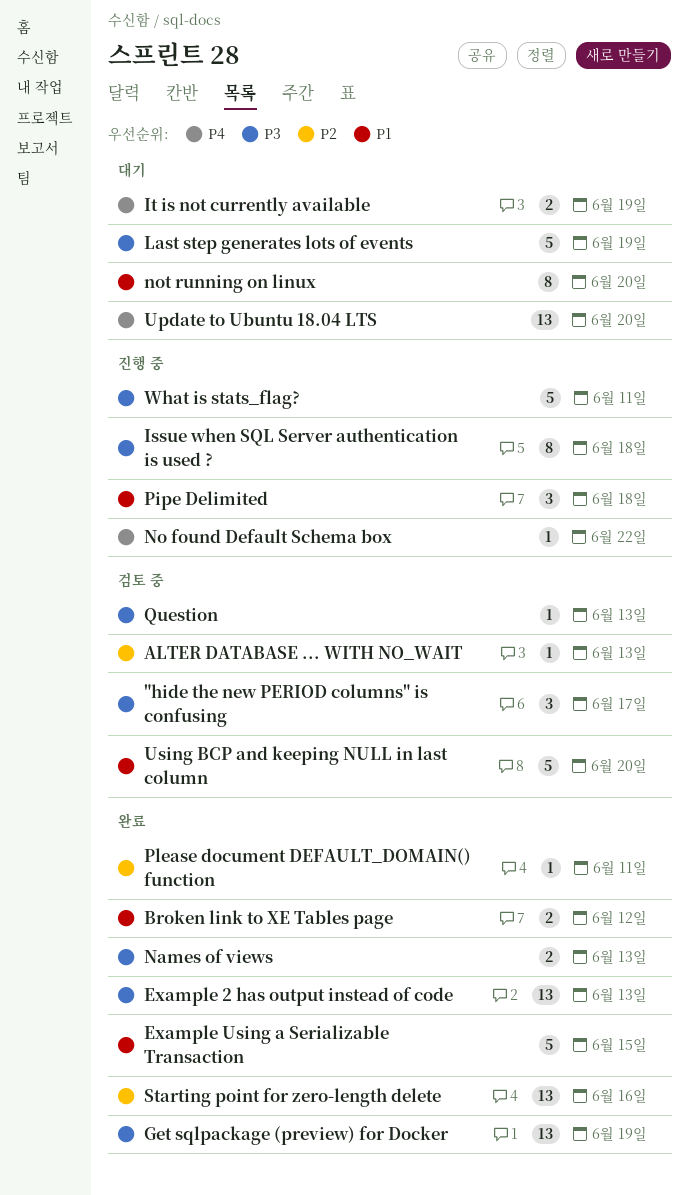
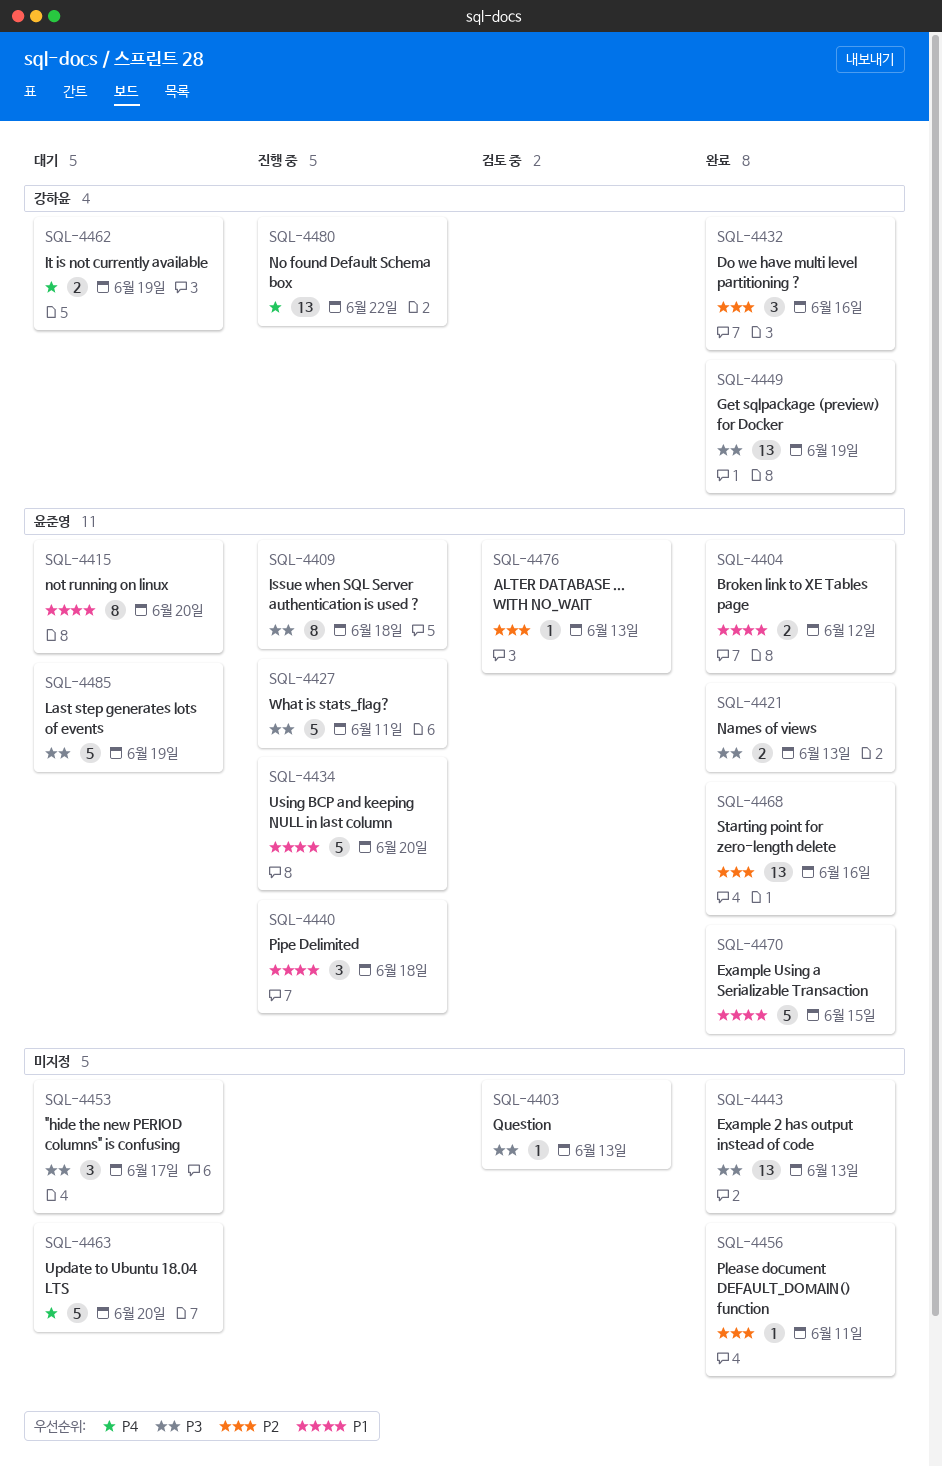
"hide the new PERIOD columns" is confusing, status: 검토 중 -> 대기
Do we have multi level partitioning ?: none -> present
No found Default Schema box, estimate: 1 -> 13
Update to Ubuntu 18.04 LTS, estimate: 13 -> 5
Using BCP and keeping NULL in last column, status: 검토 중 -> 진행 중

